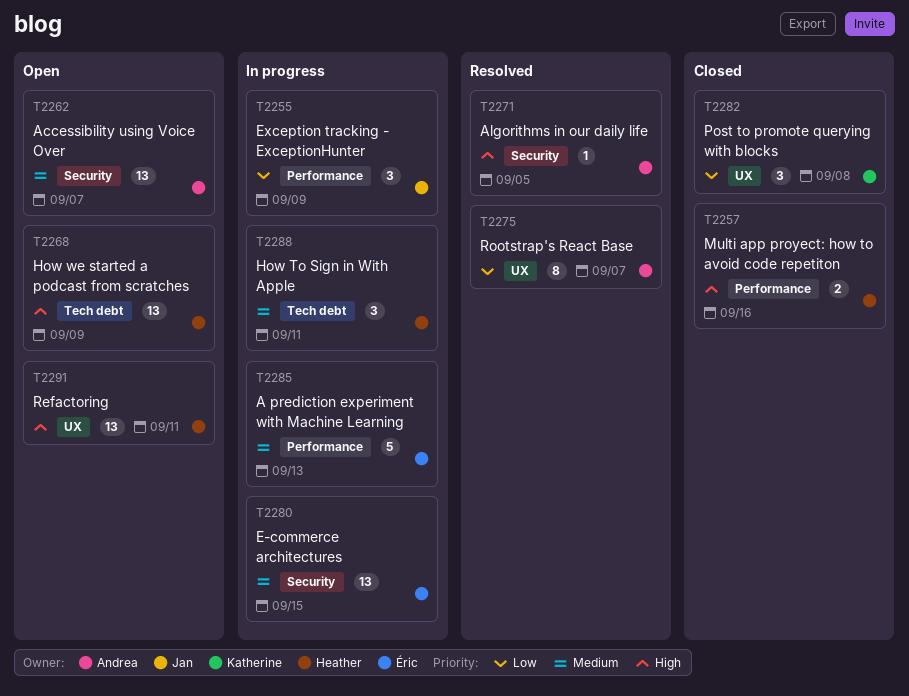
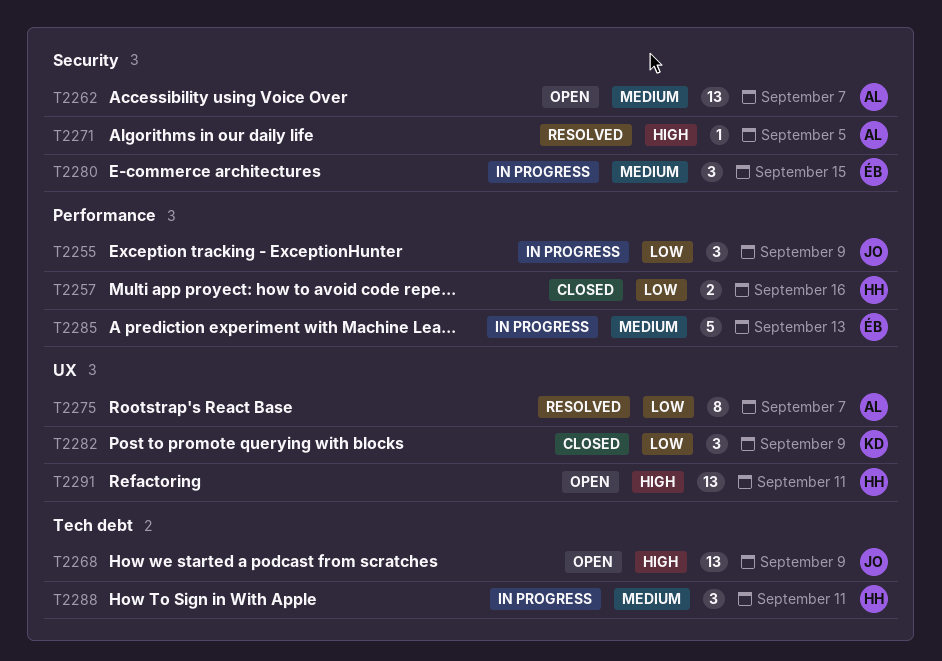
T2257, priority: High -> Low
T2268, owner: Heather -> Jan
T2280, estimate: 13 -> 3
T2282, due: Sep 8 -> Sep 9

